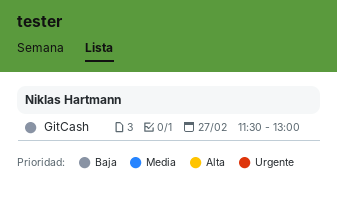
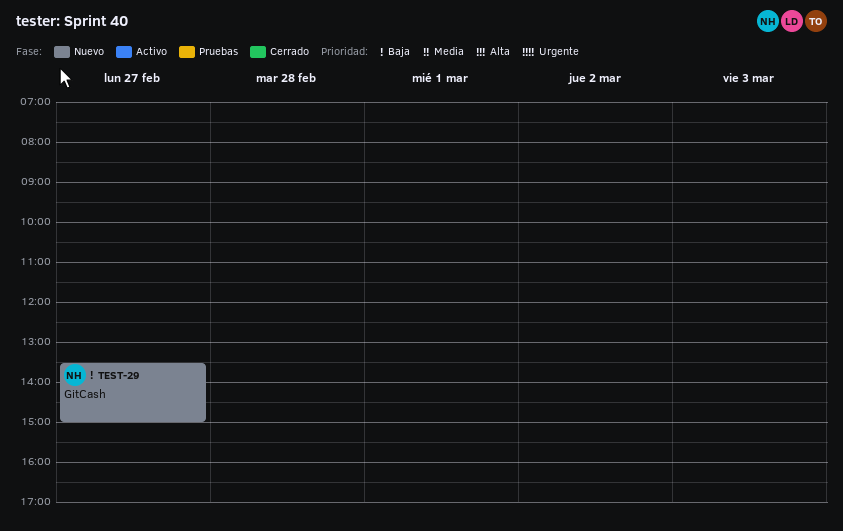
GitCash, begins: 11:30 -> 13:30
GitCash, ends: 13:00 -> 15:00

